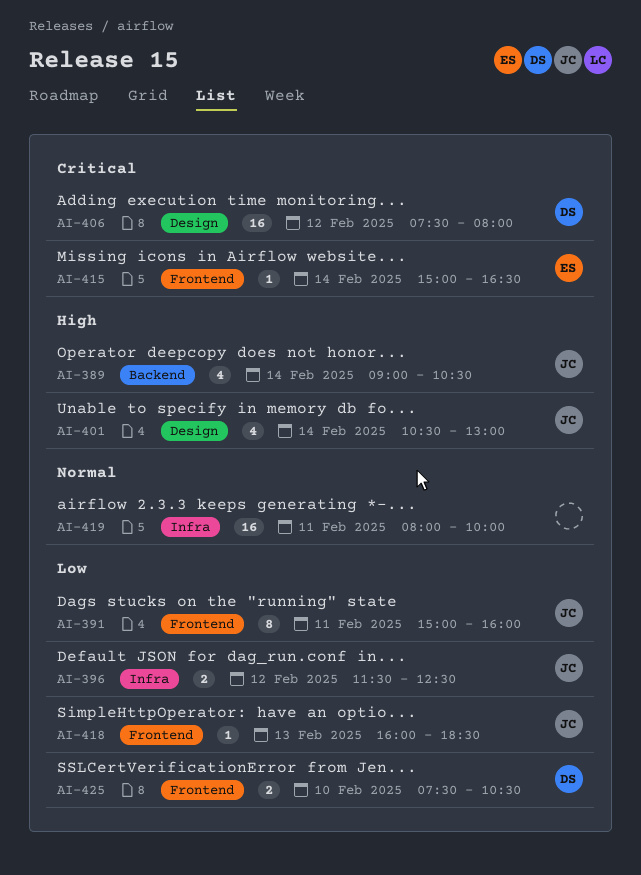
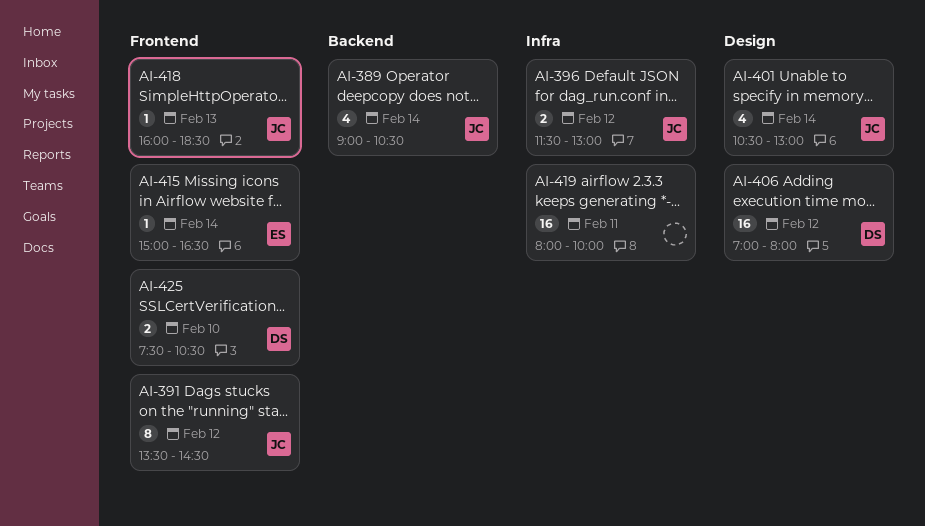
AI-391, day: Feb 11 -> Feb 12
AI-391, begins: 15:00 -> 13:30
AI-391, ends: 16:00 -> 14:30
AI-396, ends: 12:30 -> 13:00
AI-406, begins: 07:30 -> 07:00

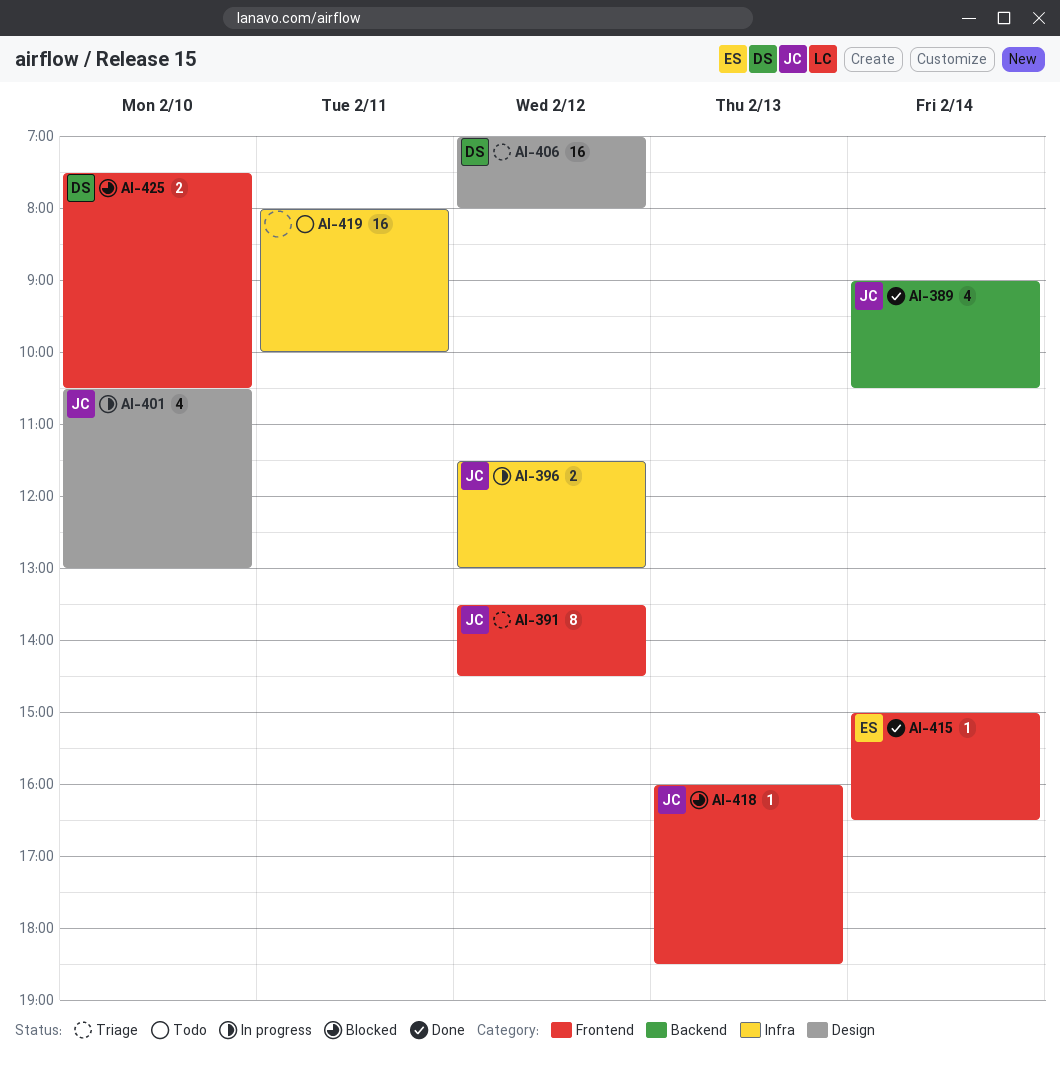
AI-401, day: Feb 14 -> Feb 10

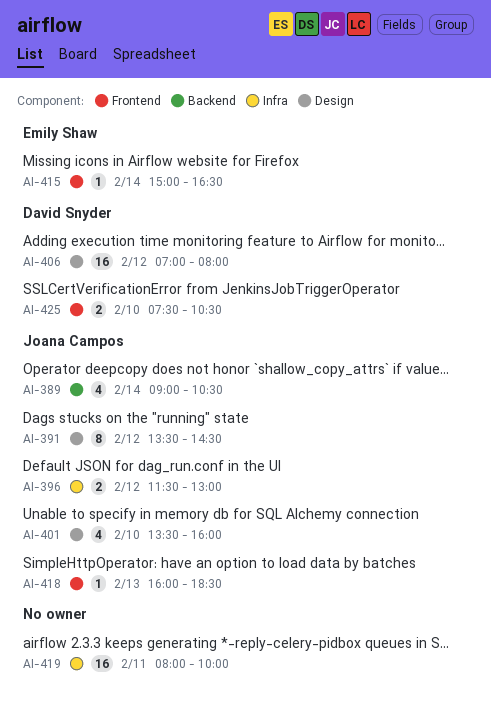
AI-391, label: Frontend -> Design
AI-401, begins: 10:30 -> 13:30
AI-401, ends: 13:00 -> 16:00

